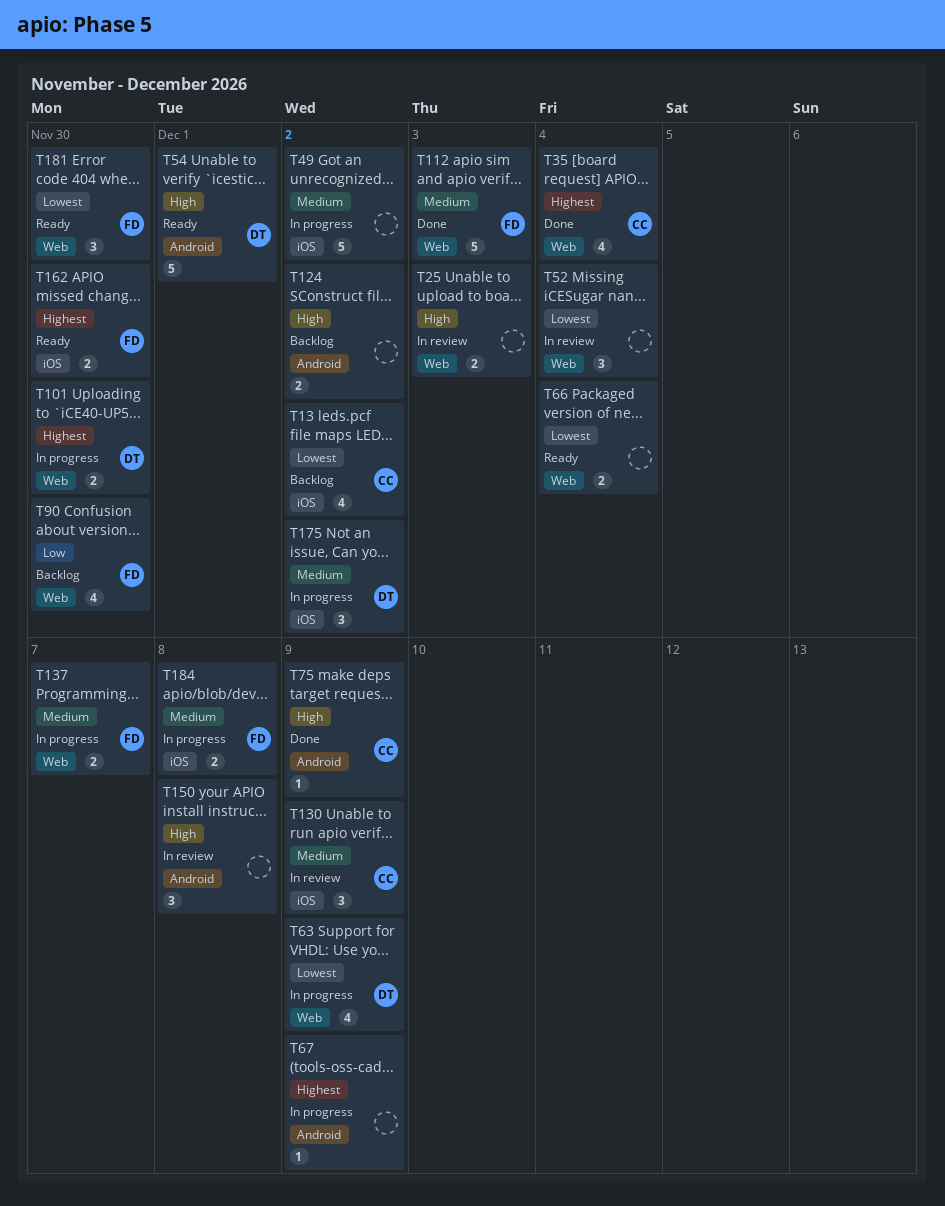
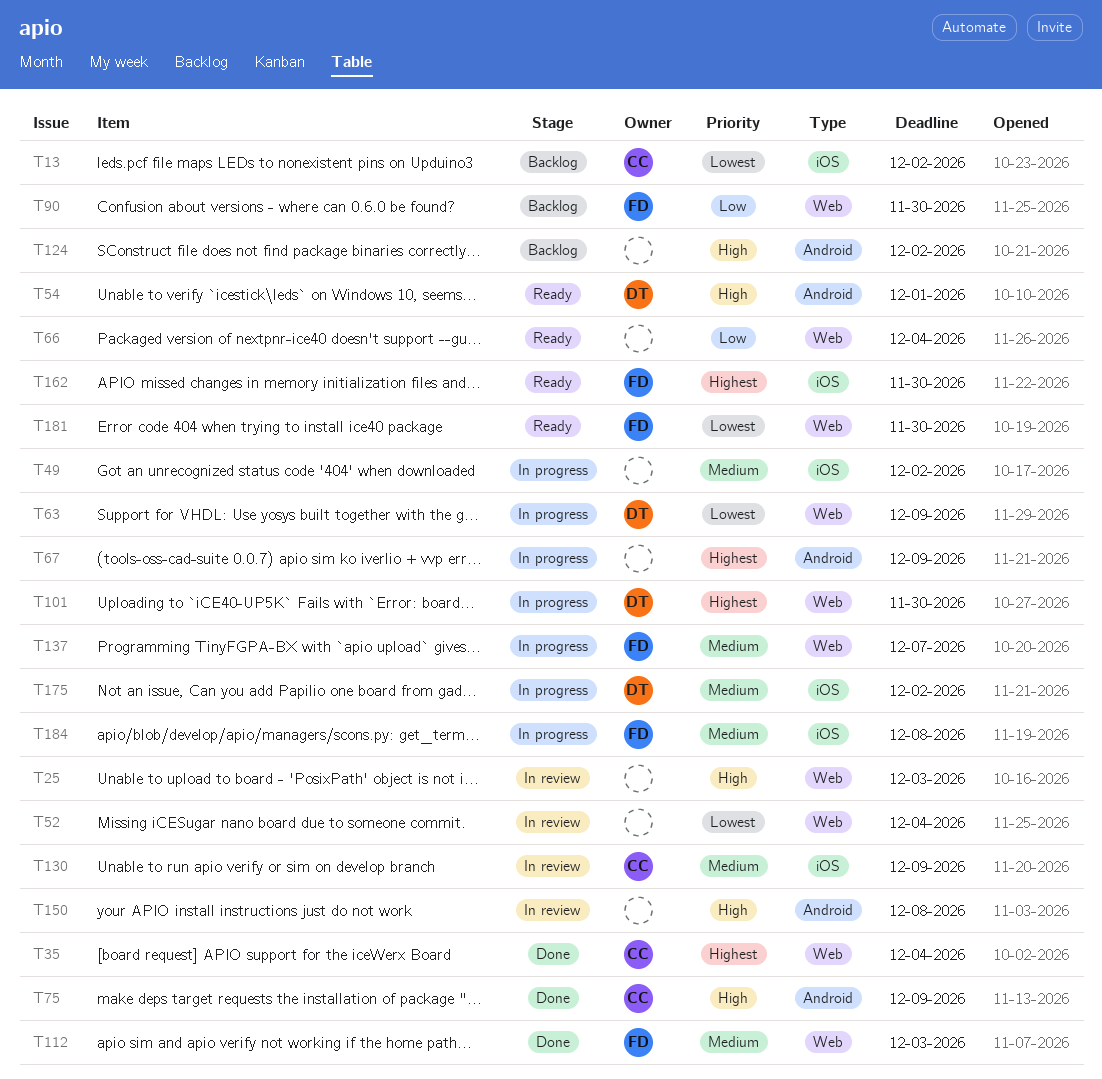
T66, priority: Lowest -> Low

